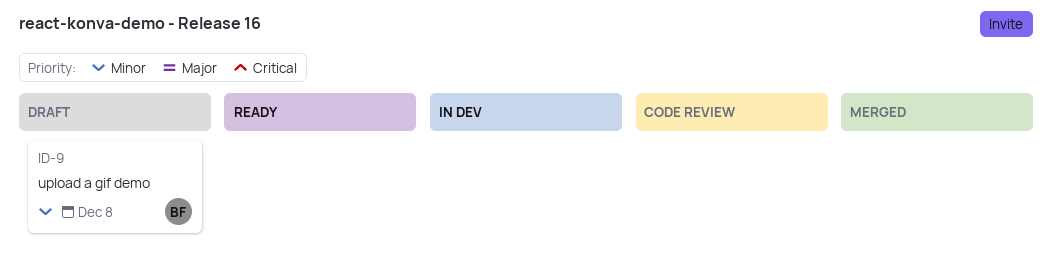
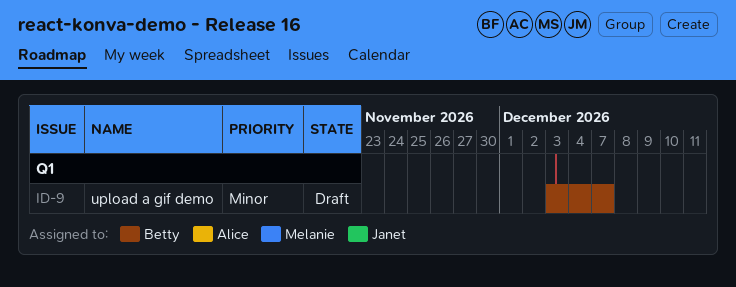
ID-9, due: Dec 8 -> Dec 7

